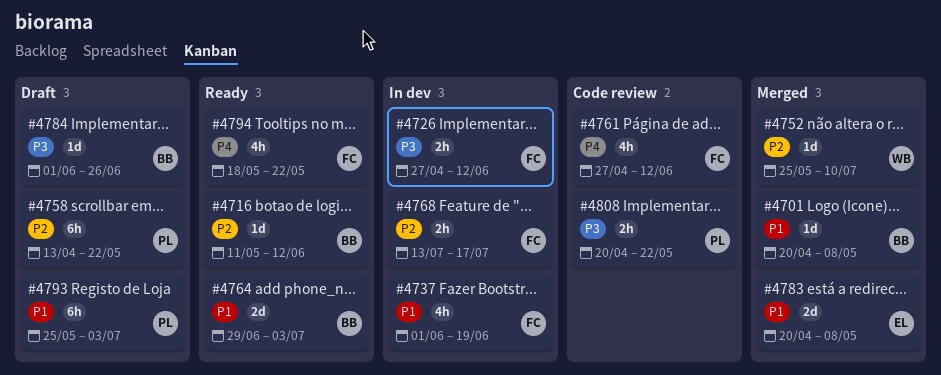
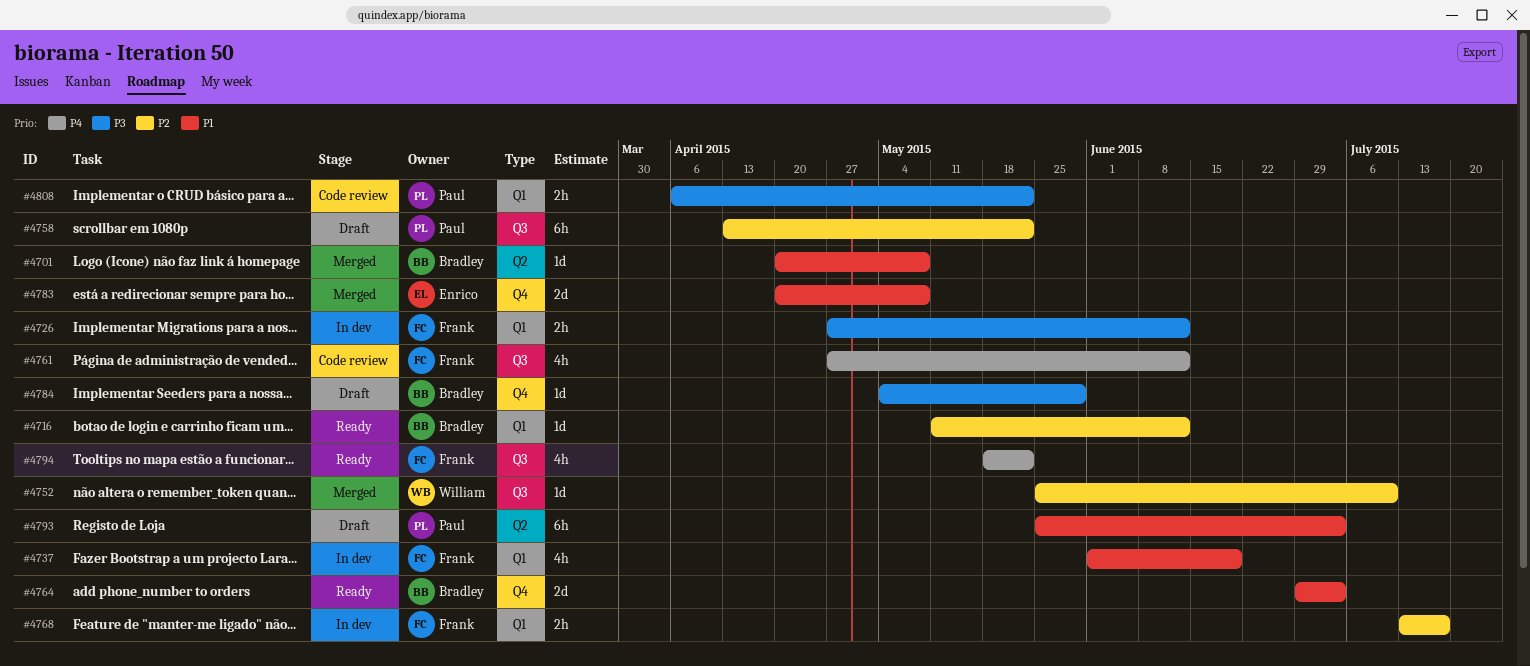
#4784, start: Jun 1 -> May 4
#4784, due: Jun 26 -> May 29
#4808, start: Apr 20 -> Apr 6

